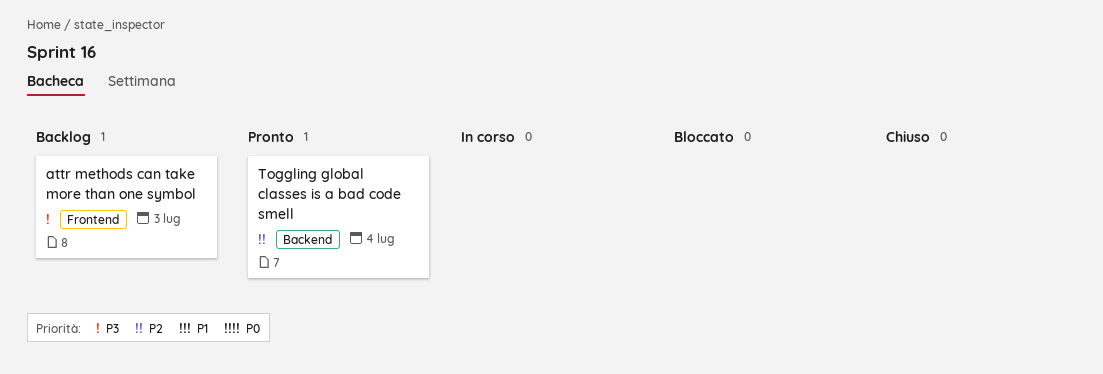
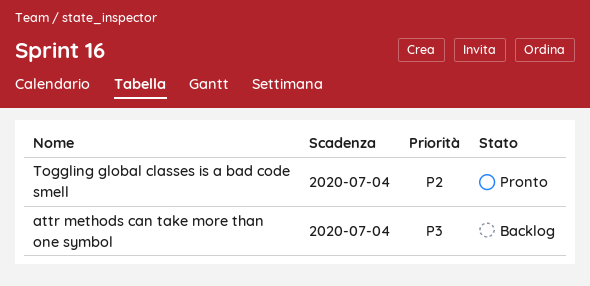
attr methods can take more than one symbol, due: Jul 3 -> Jul 4

